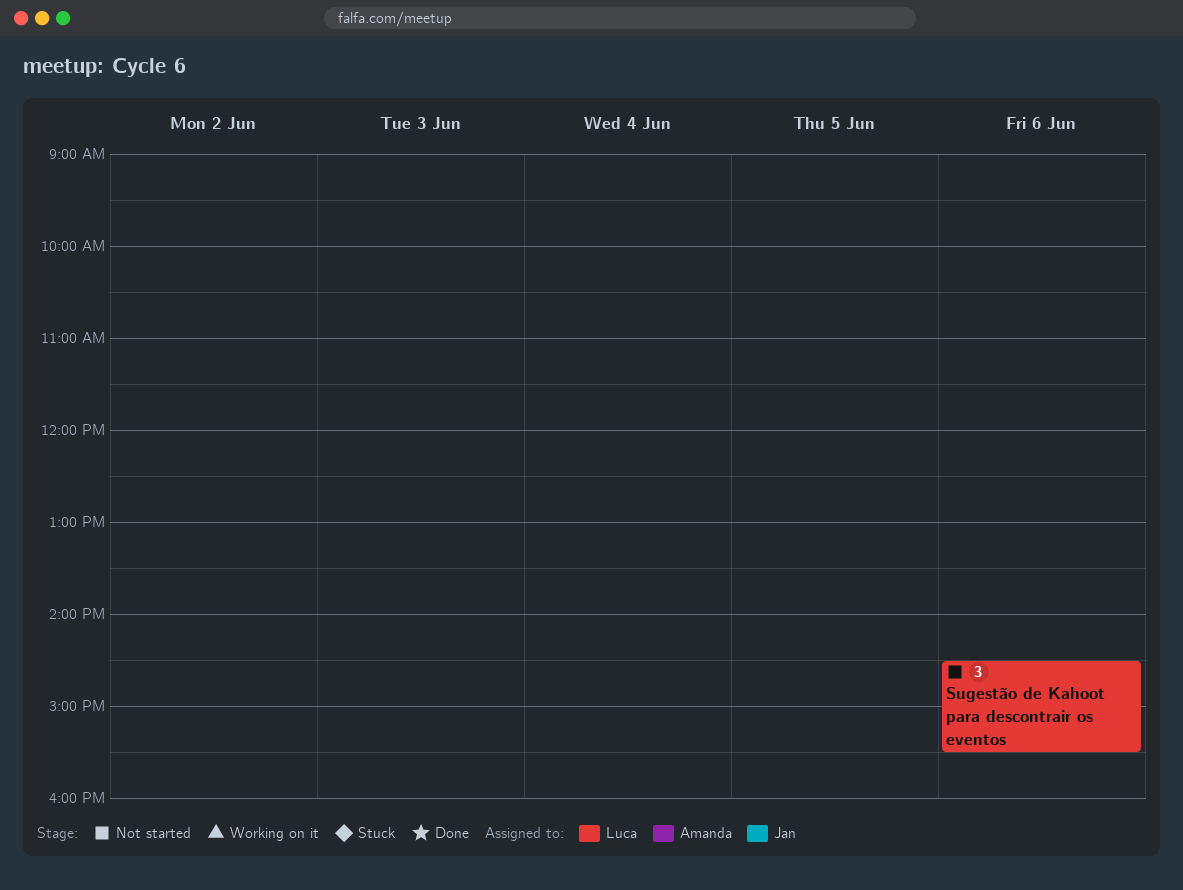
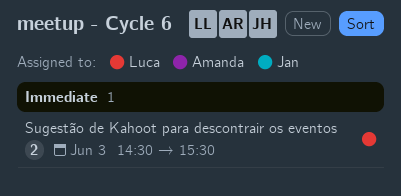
Sugestão de Kahoot para descontrair os eventos, estimate: 3 -> 2
Sugestão de Kahoot para descontrair os eventos, day: Jun 6 -> Jun 3

